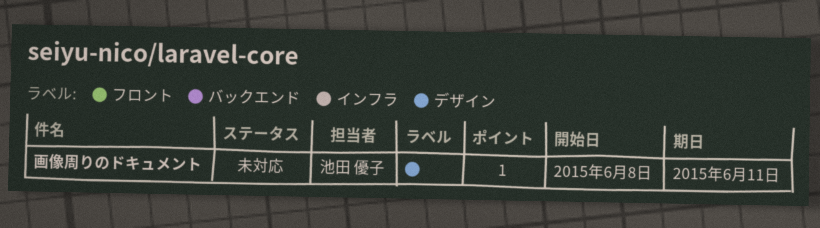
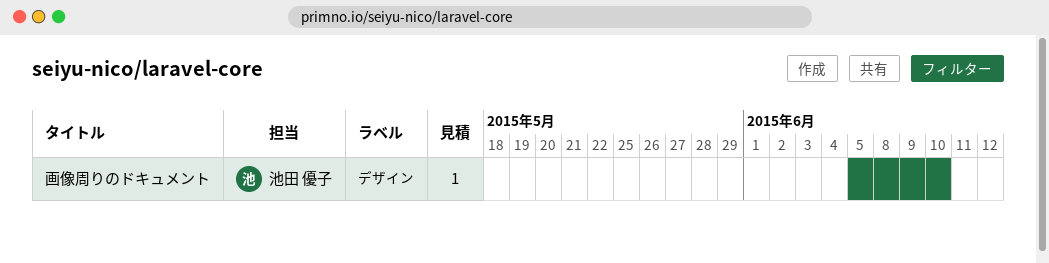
画像周りのドキュメント, start: Jun 8 -> Jun 5
画像周りのドキュメント, due: Jun 11 -> Jun 10

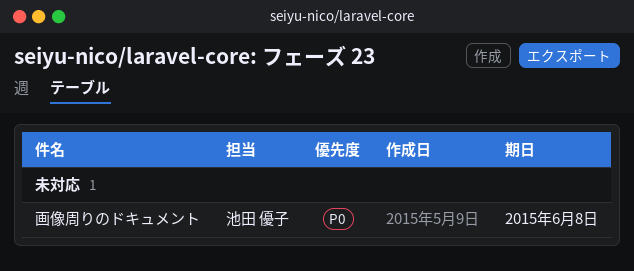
画像周りのドキュメント, due: Jun 10 -> Jun 8

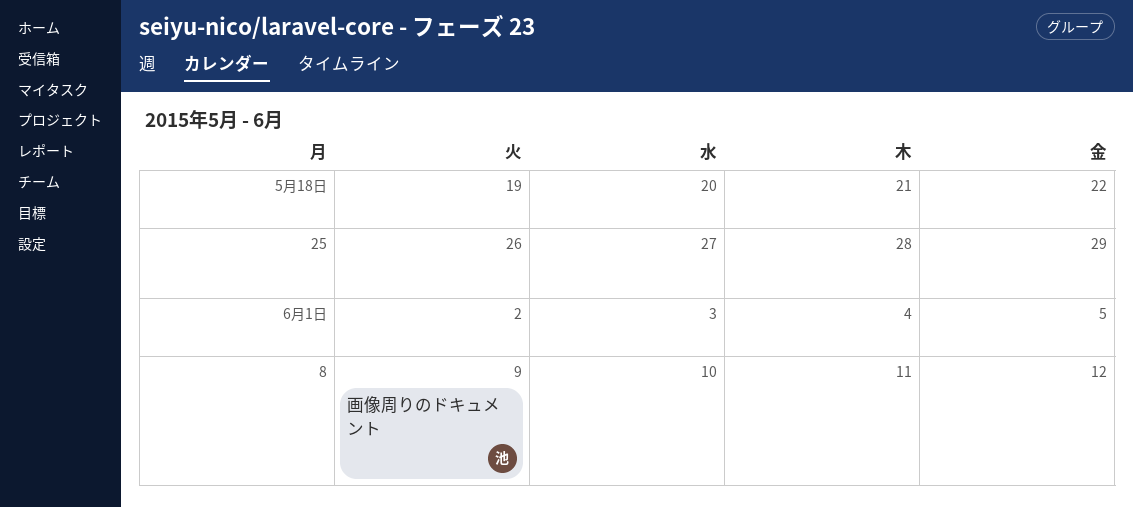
画像周りのドキュメント, due: Jun 8 -> Jun 9

